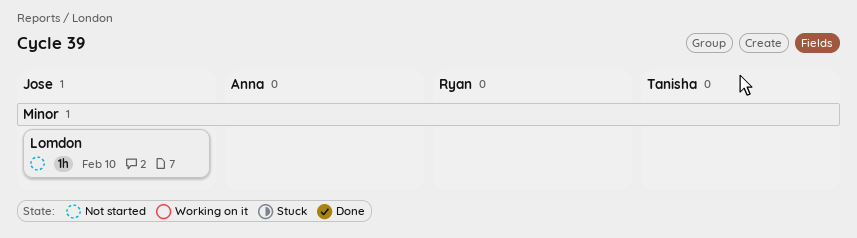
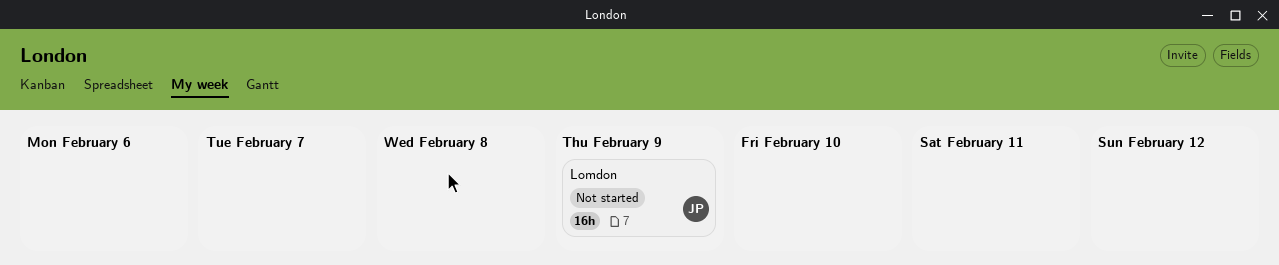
Lomdon, estimate: 1h -> 16h
Lomdon, due: Feb 10 -> Feb 9

